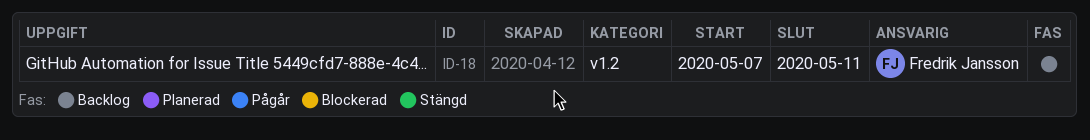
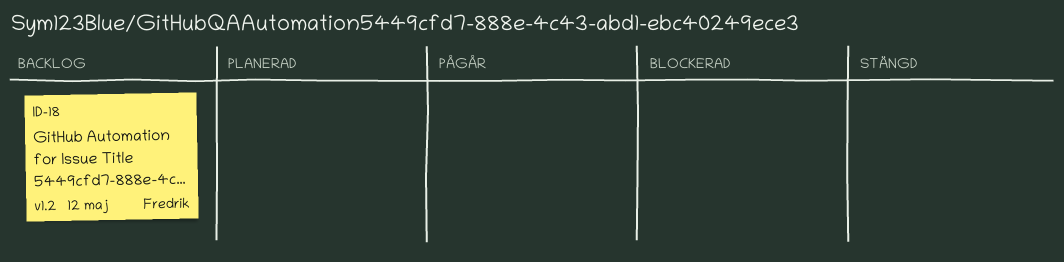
ID-18, due: May 11 -> May 12

